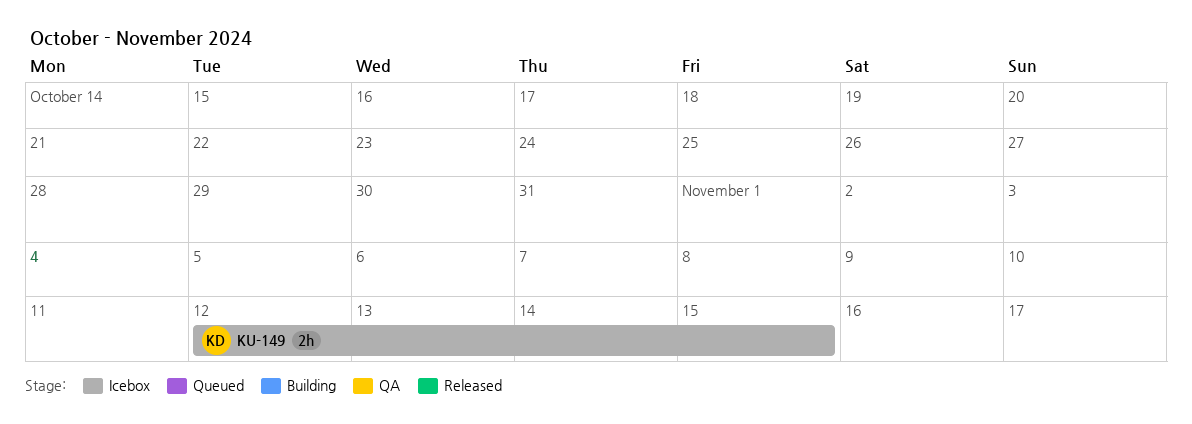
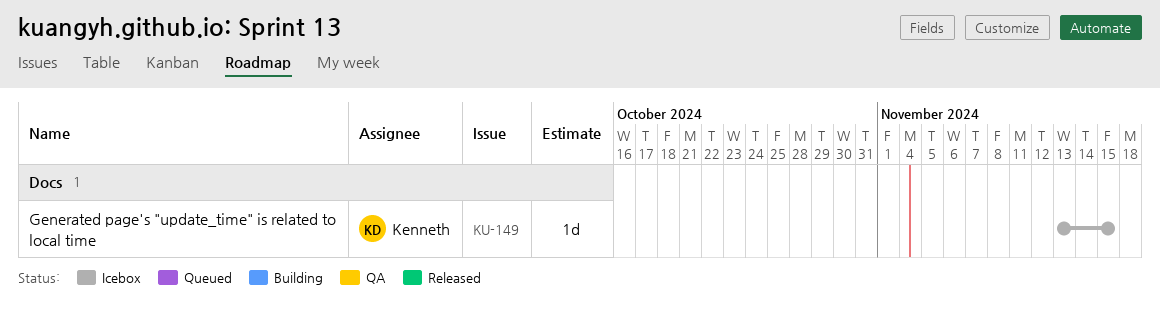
KU-149, estimate: 2h -> 1d
KU-149, start: Nov 12 -> Nov 13

